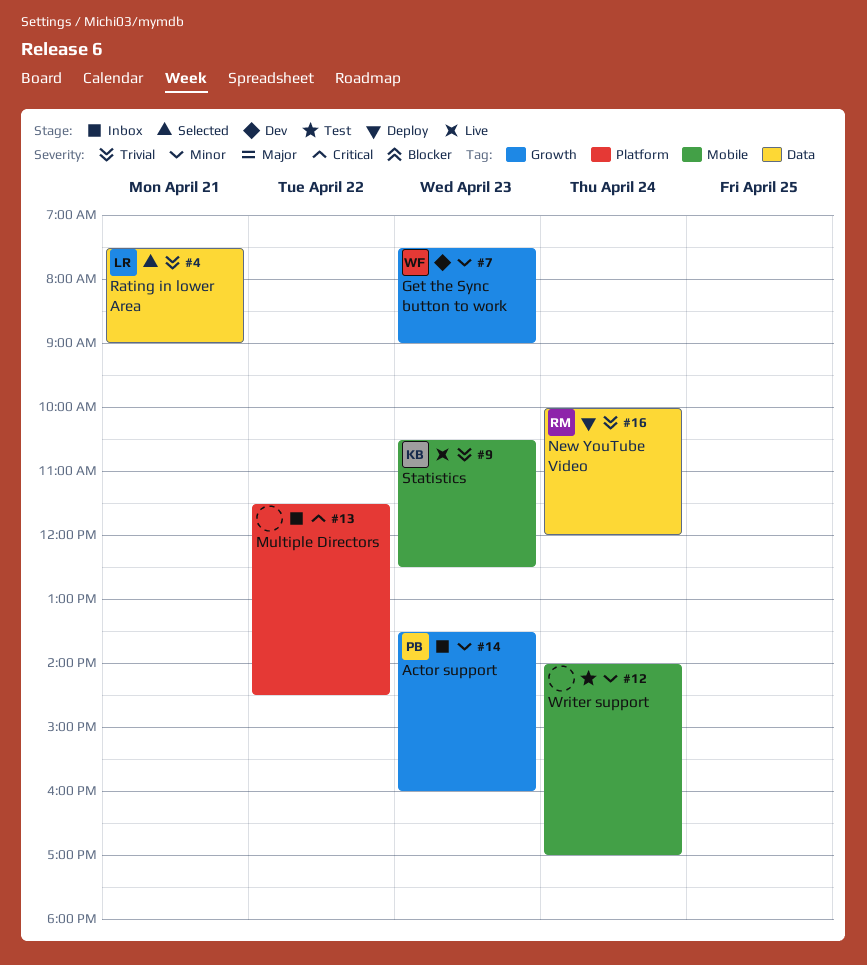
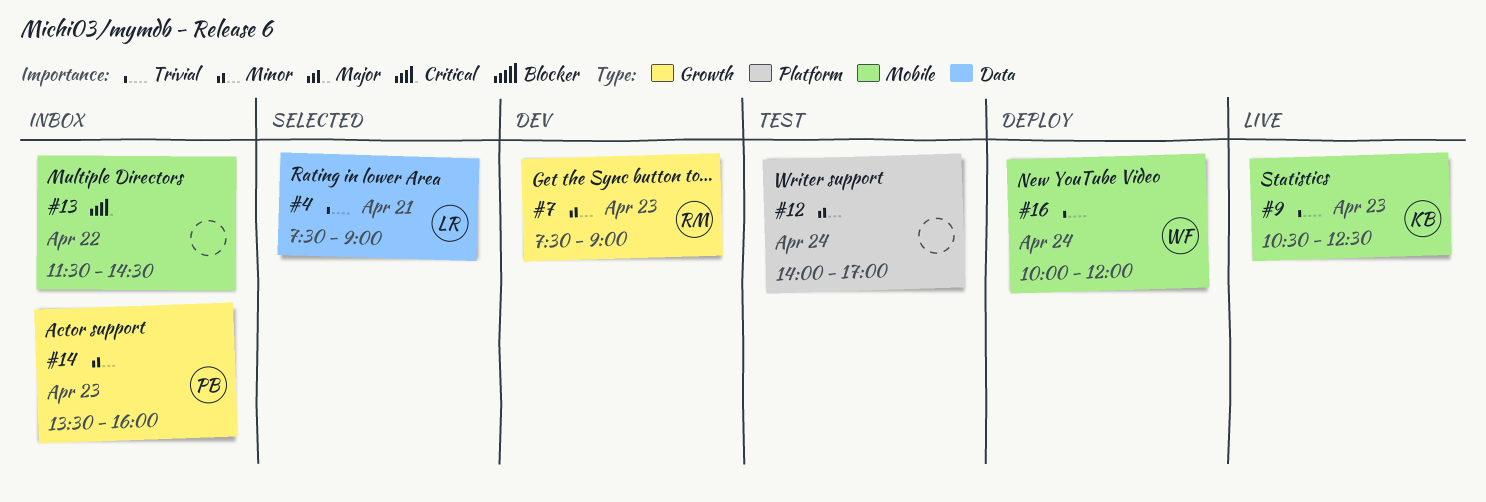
#7, owner: WF -> RM
#12, label: Mobile -> Platform
#13, label: Platform -> Mobile
#16, owner: RM -> WF
#16, label: Data -> Mobile

